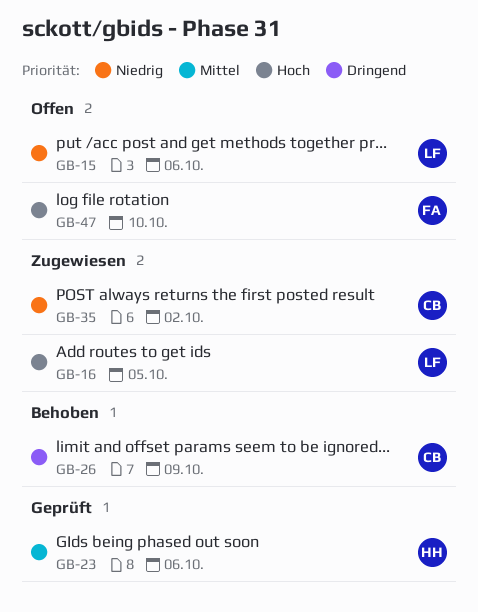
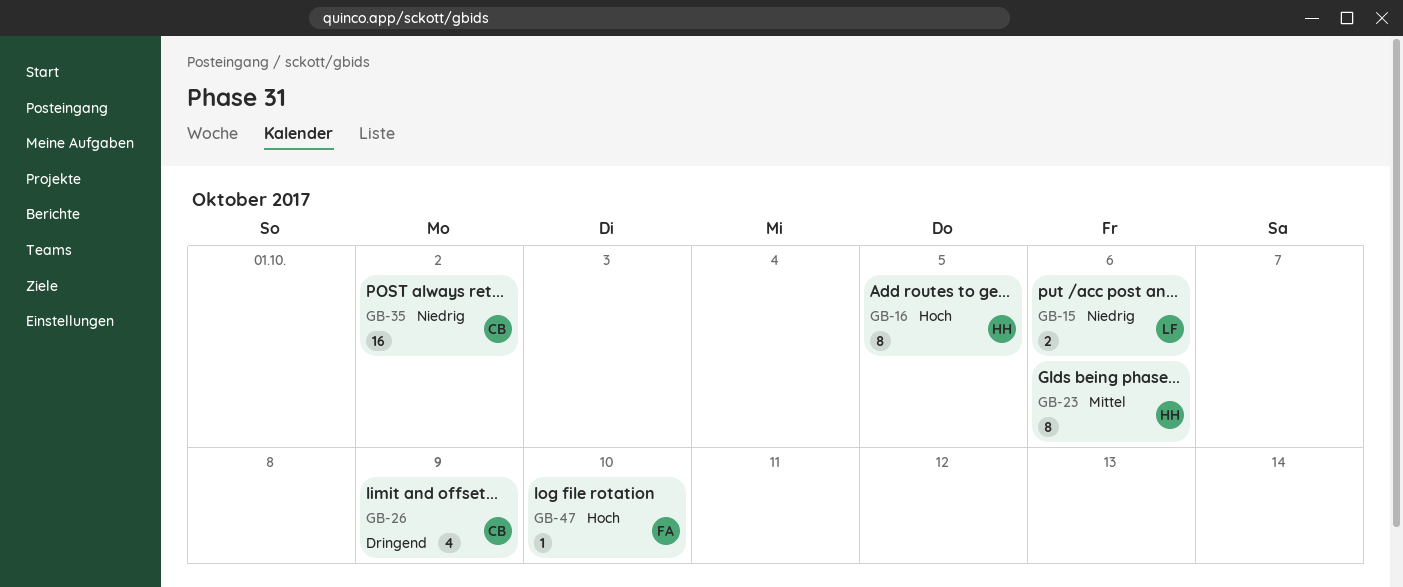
GB-16, owner: LF -> HH

